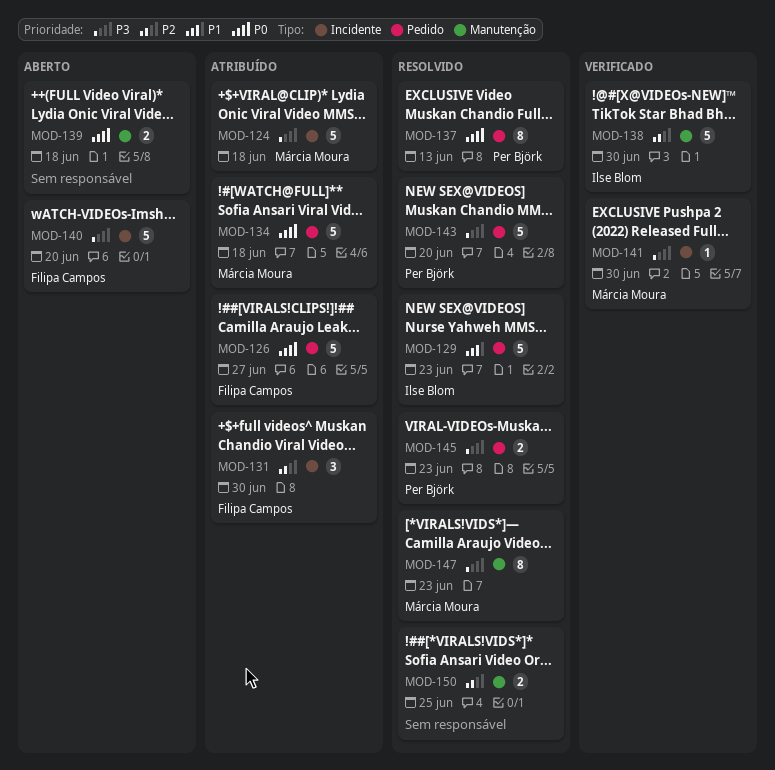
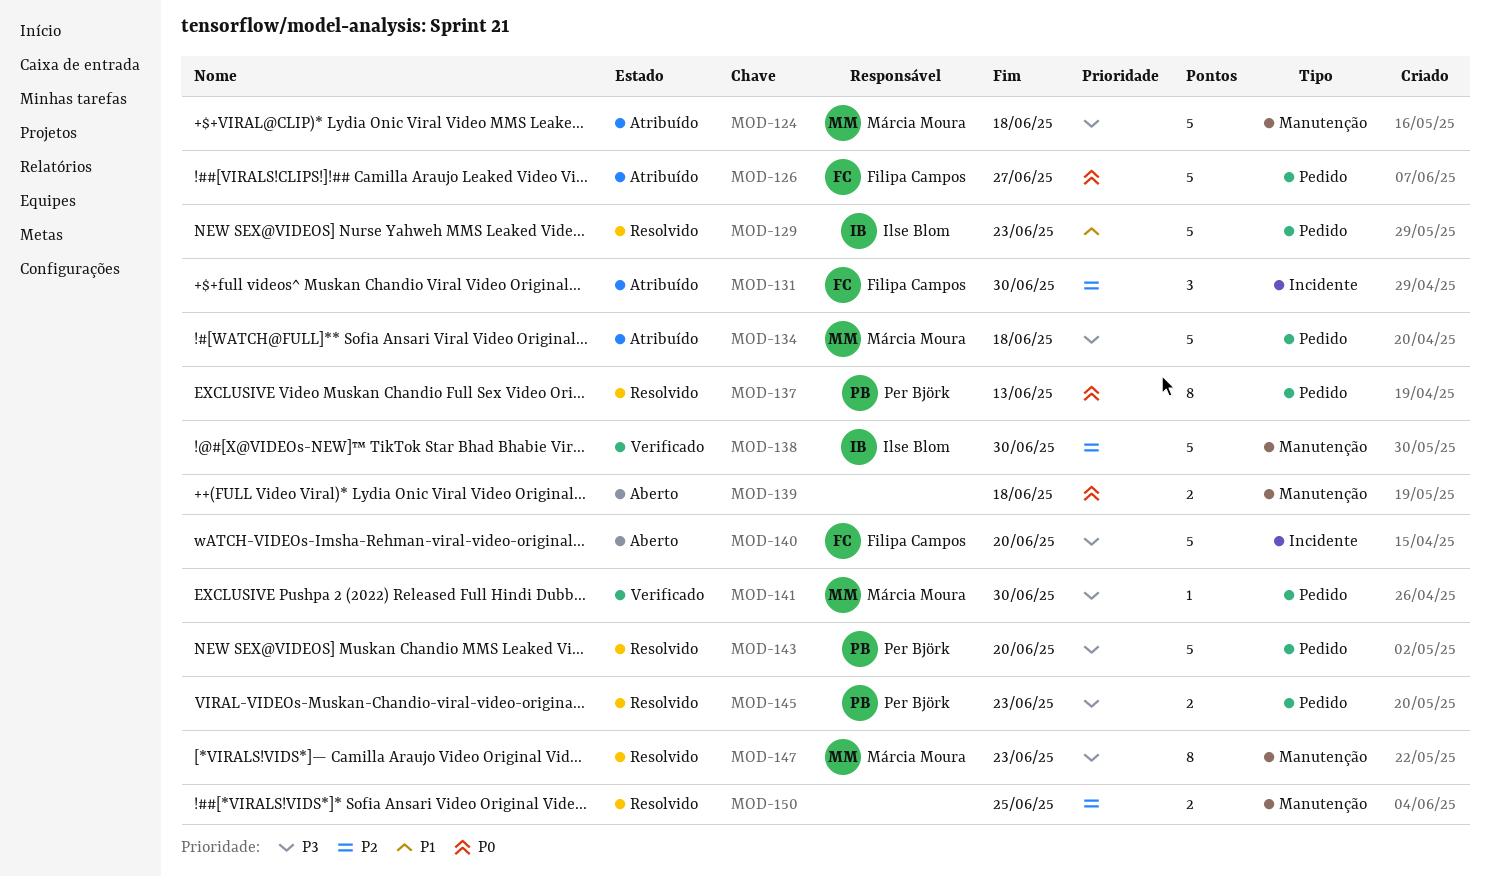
MOD-124, label: Incidente -> Manutenção
MOD-134, priority: P0 -> P3
MOD-141, label: Incidente -> Pedido

